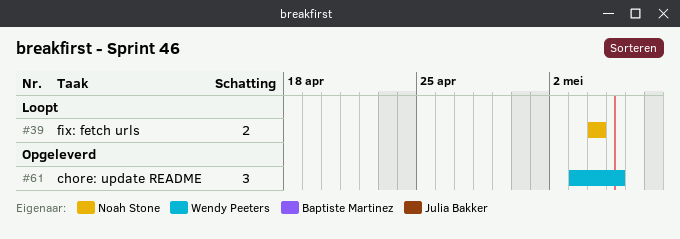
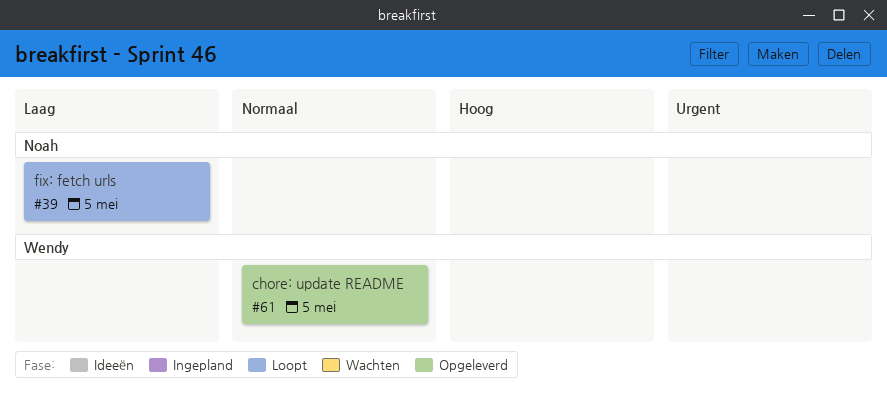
#39, due: May 4 -> May 5

